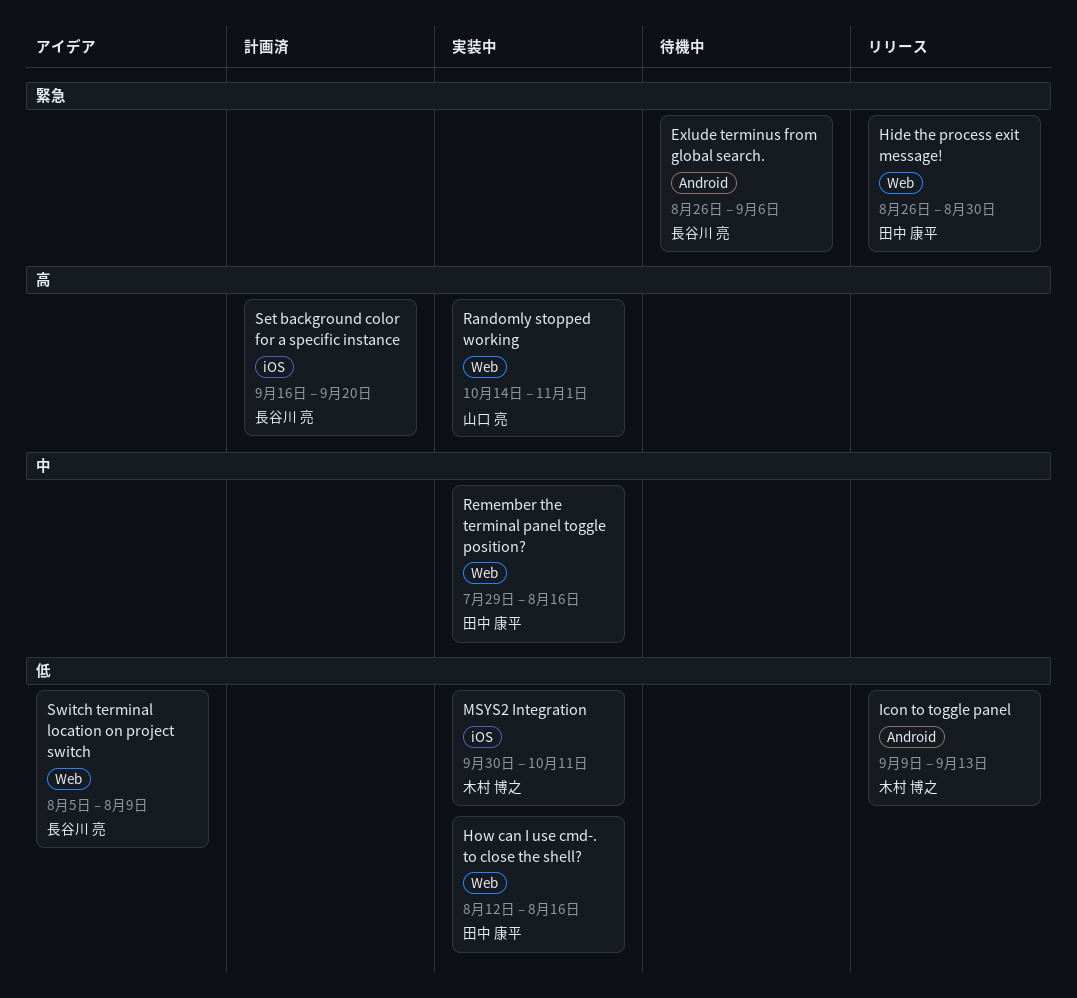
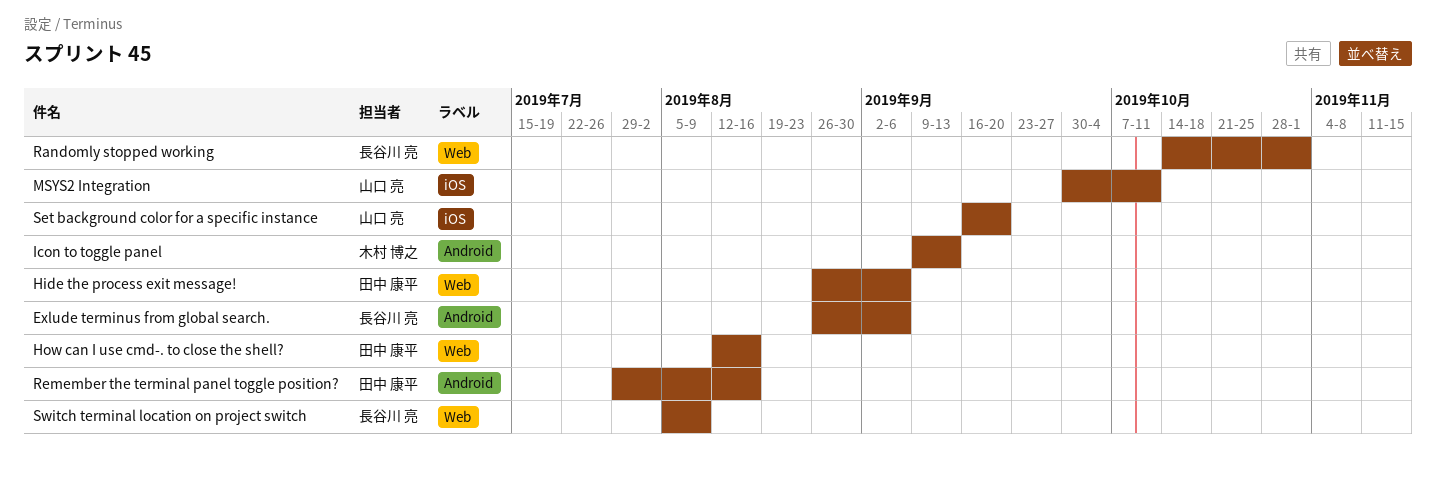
Hide the process exit message!, due: Aug 30 -> Sep 6
MSYS2 Integration, owner: 木村 博之 -> 山口 亮
Randomly stopped working, owner: 山口 亮 -> 長谷川 亮
Remember the terminal panel toggle position?, label: Web -> Android
Set background color for a specific instance, owner: 長谷川 亮 -> 山口 亮

